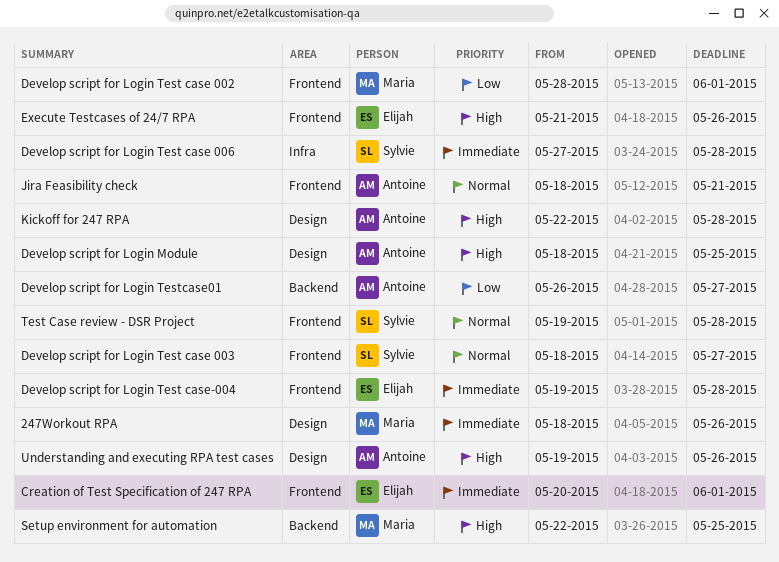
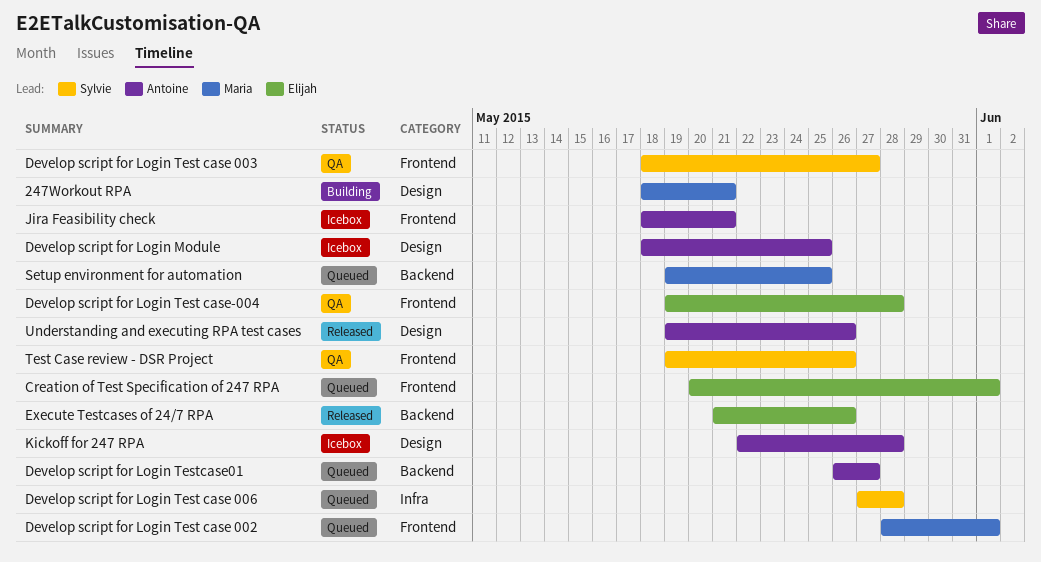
247Workout RPA, due: May 26 -> May 21
Execute Testcases of 24/7 RPA, label: Frontend -> Backend
Setup environment for automation, start: May 22 -> May 19
Test Case review - DSR Project, due: May 28 -> May 26

